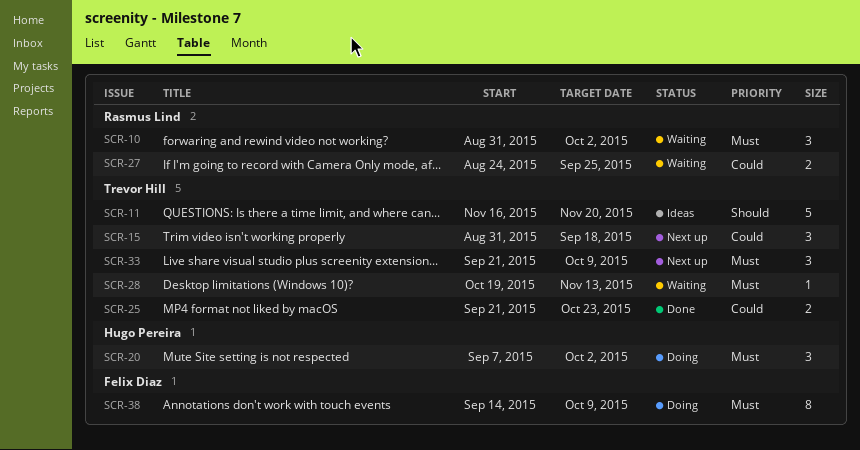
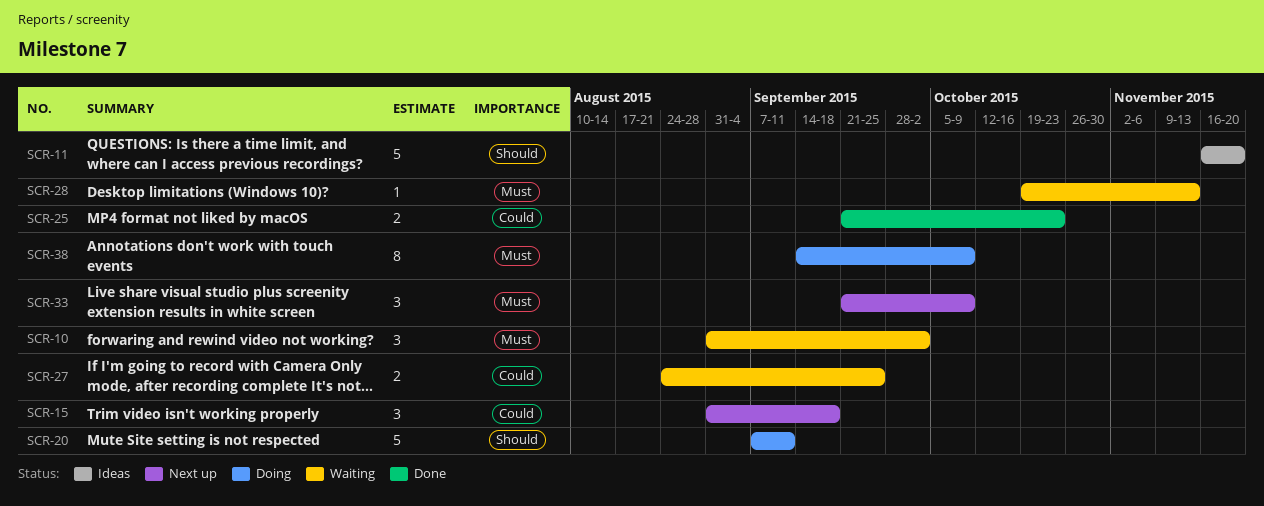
SCR-20, priority: Must -> Should
SCR-20, estimate: 3 -> 5
SCR-20, due: Oct 2 -> Sep 11

